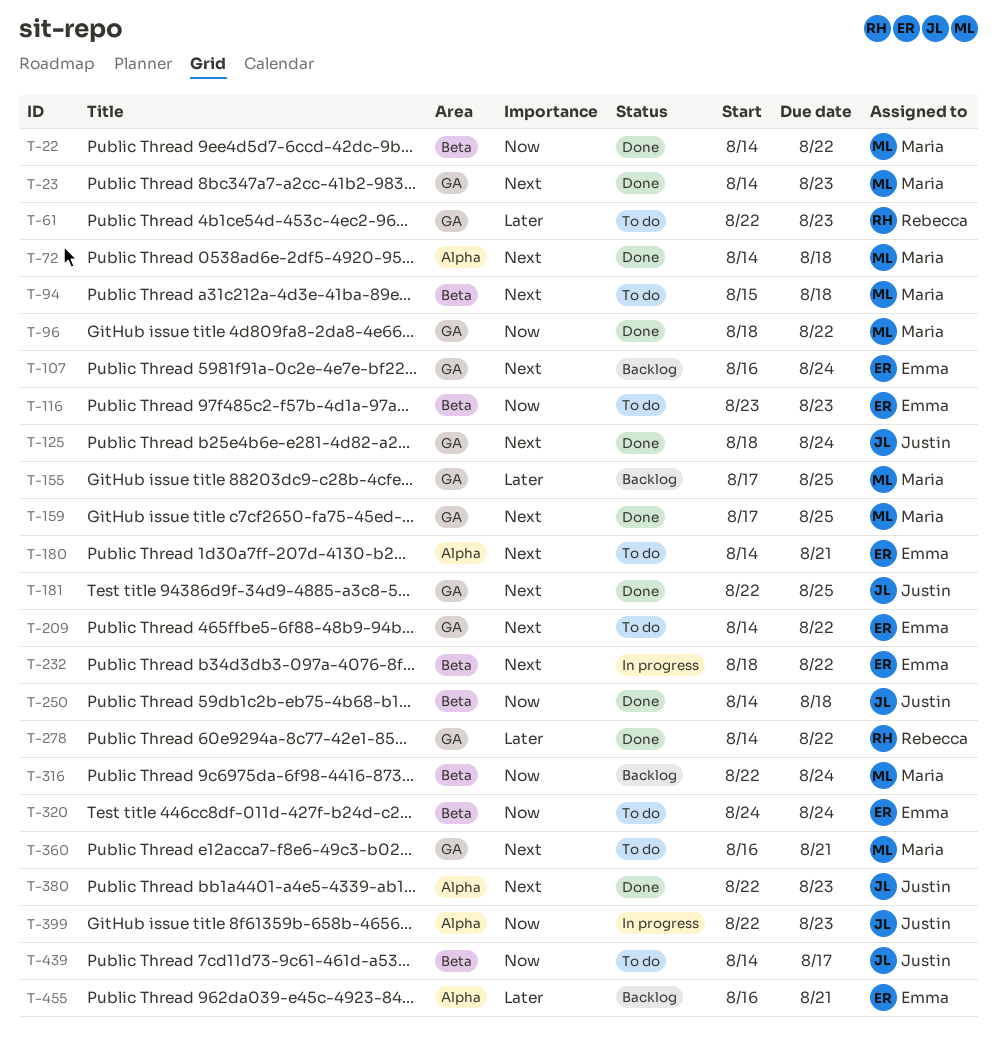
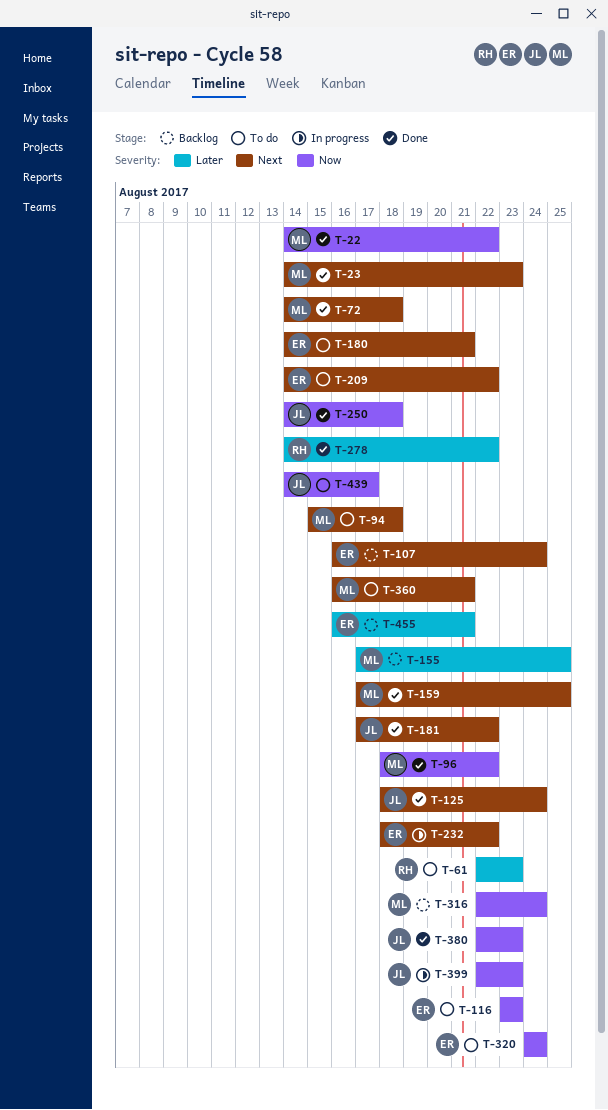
T-181, start: Aug 22 -> Aug 17
T-181, due: Aug 25 -> Aug 22
T-380, priority: Next -> Now

